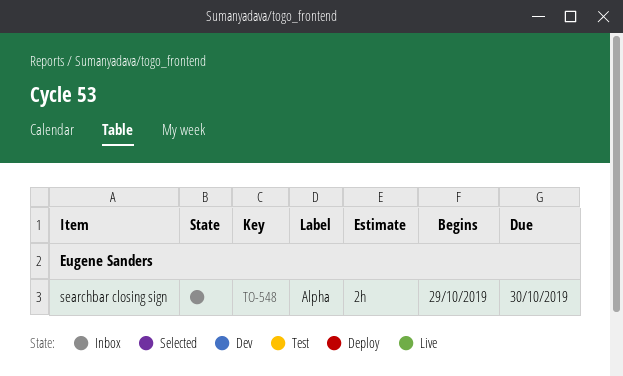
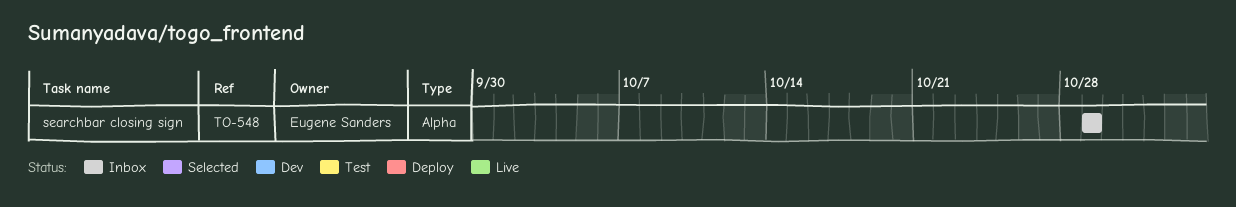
TO-548, due: Oct 30 -> Oct 29

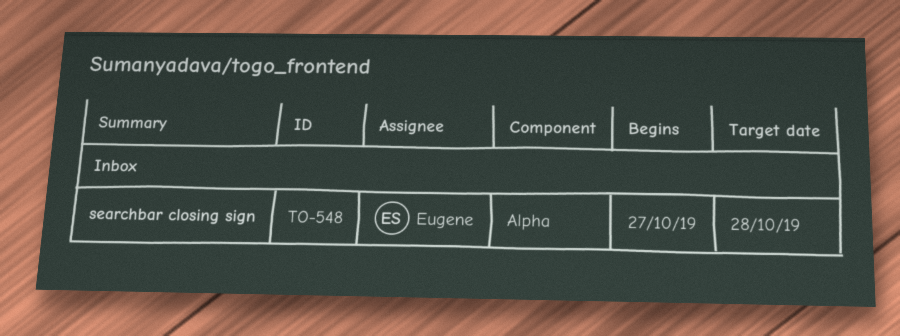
TO-548, start: Oct 29 -> Oct 27
TO-548, due: Oct 29 -> Oct 28

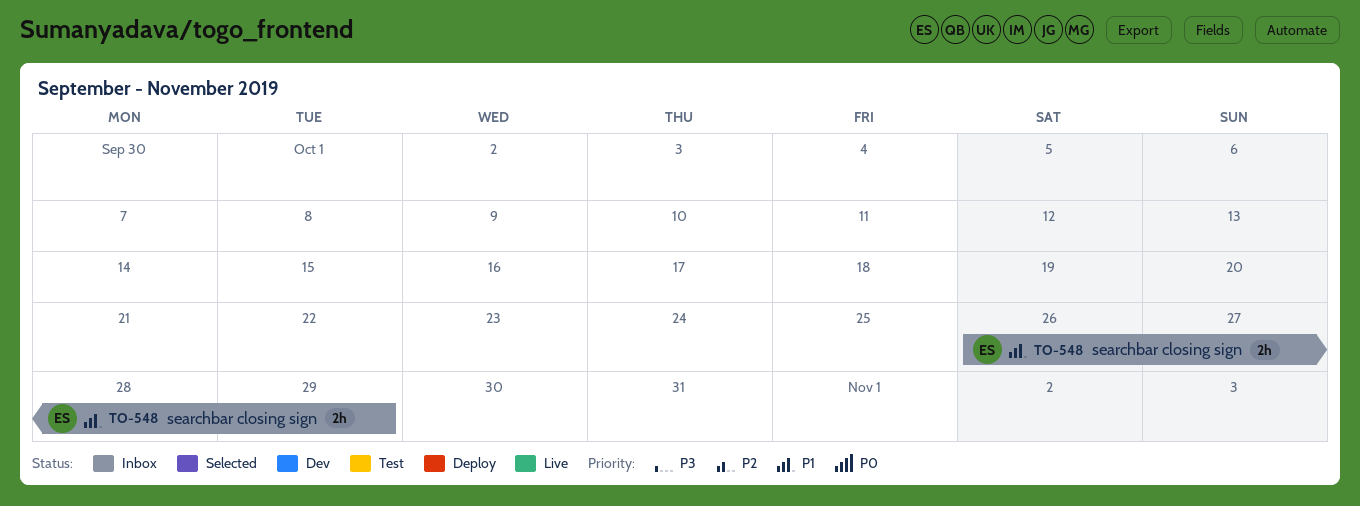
TO-548, start: Oct 27 -> Oct 26
TO-548, due: Oct 28 -> Oct 29

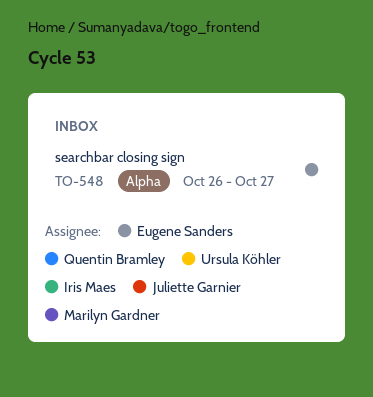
TO-548, due: Oct 29 -> Oct 27

